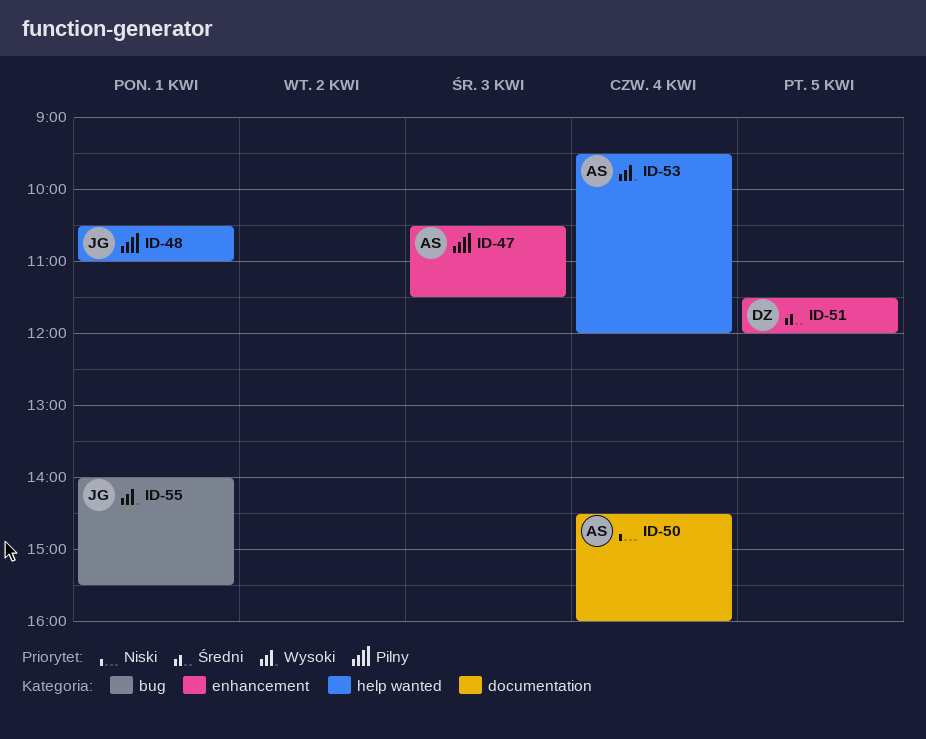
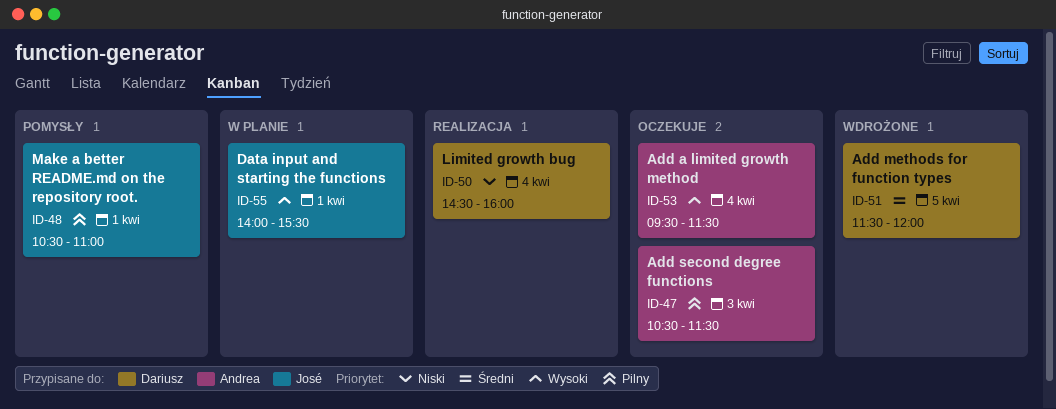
ID-50, owner: Andrea -> Dariusz
ID-53, ends: 12:00 -> 11:30

